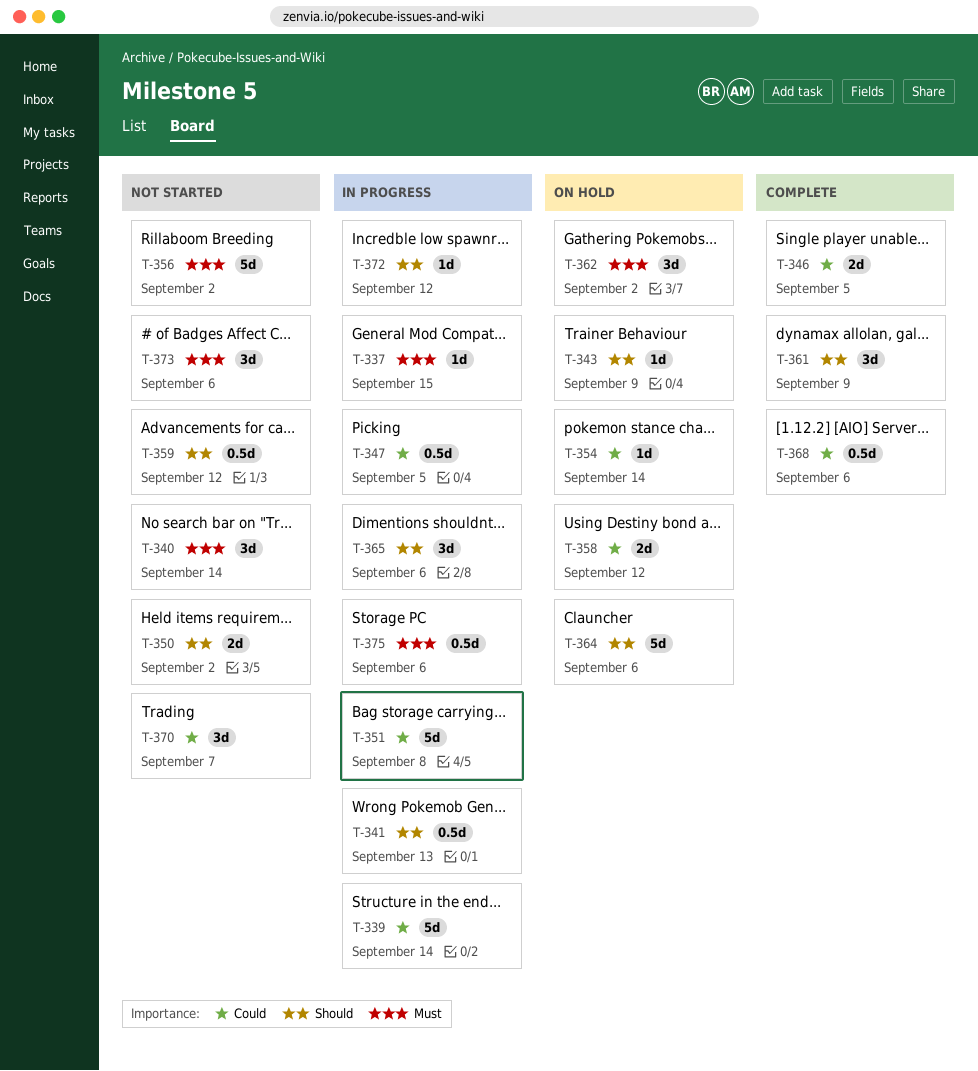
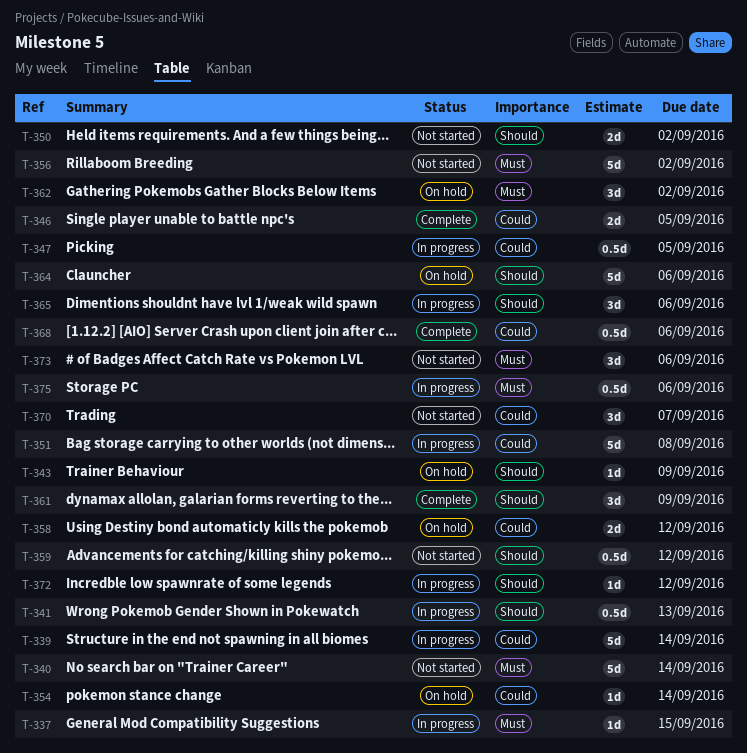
T-340, estimate: 3d -> 5d

